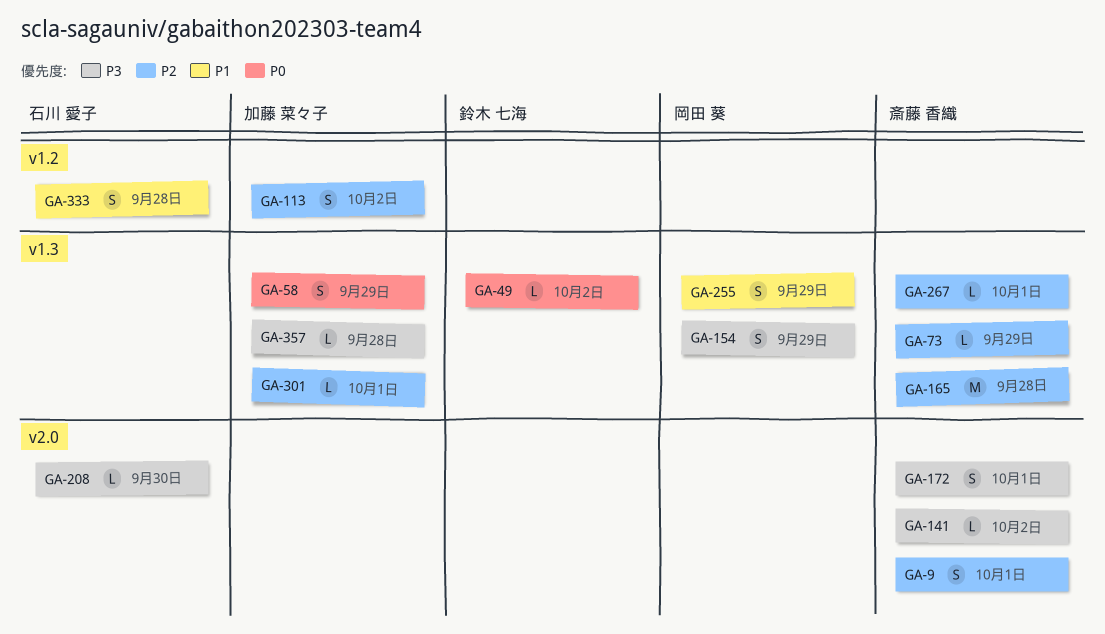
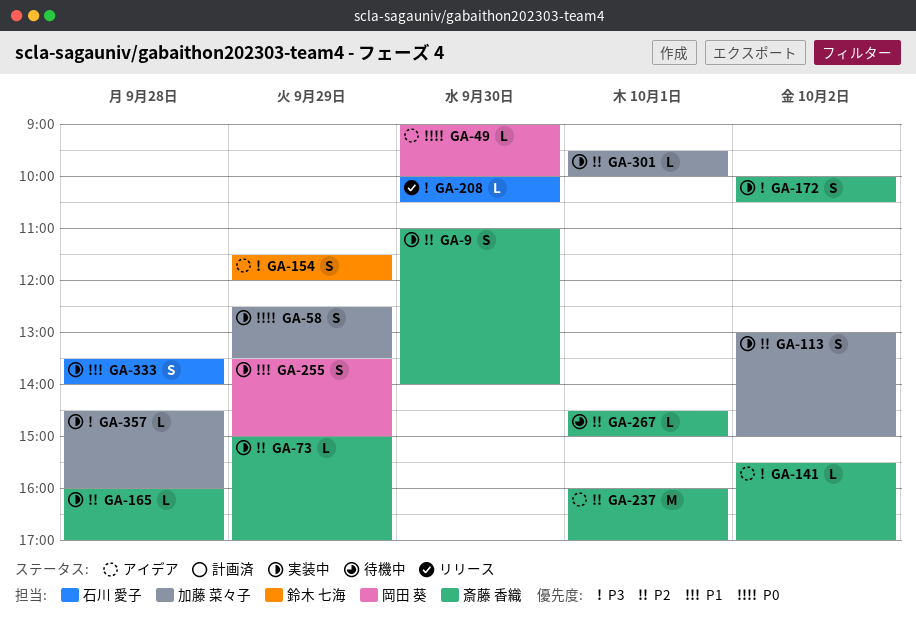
GA-9, day: Oct 1 -> Sep 30
GA-49, owner: 鈴木 七海 -> 岡田 葵
GA-49, day: Oct 2 -> Sep 30
GA-154, owner: 岡田 葵 -> 鈴木 七海
GA-165, estimate: M -> L
GA-172, day: Oct 1 -> Oct 2
GA-237: none -> present

